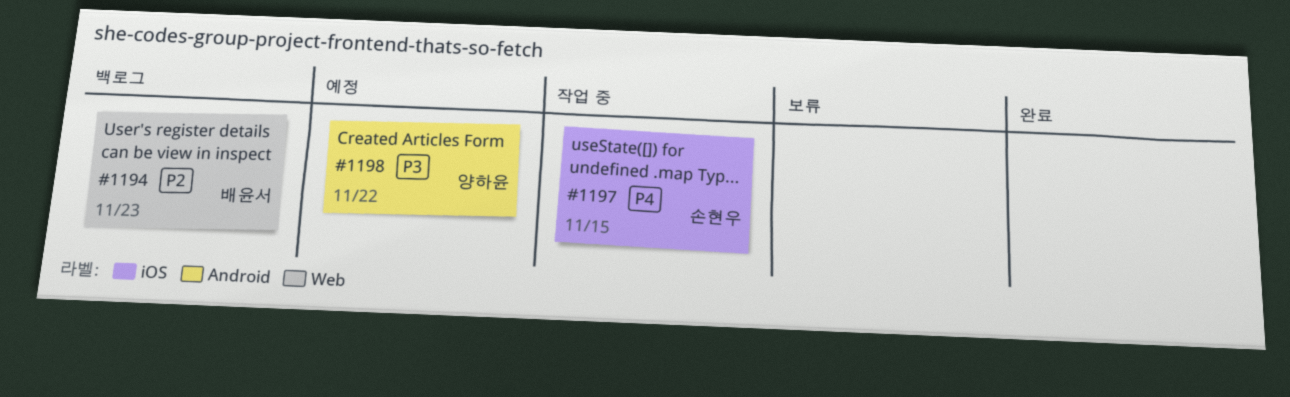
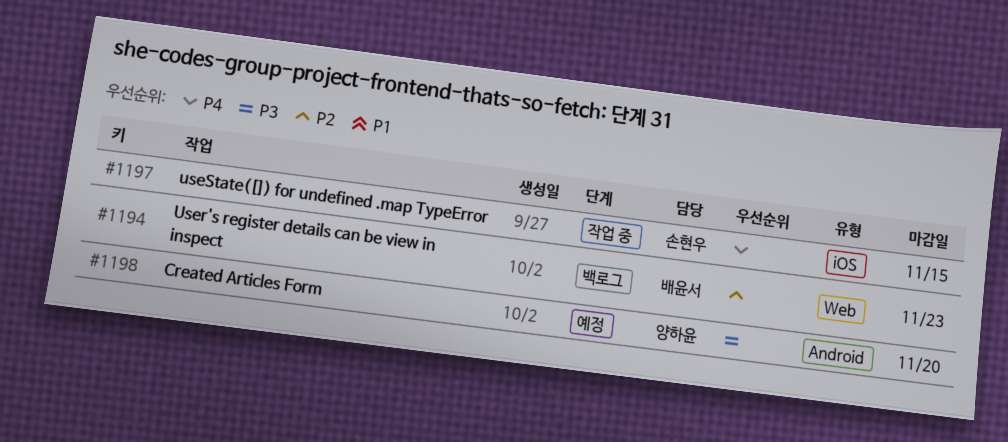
#1198, due: Nov 22 -> Nov 20

